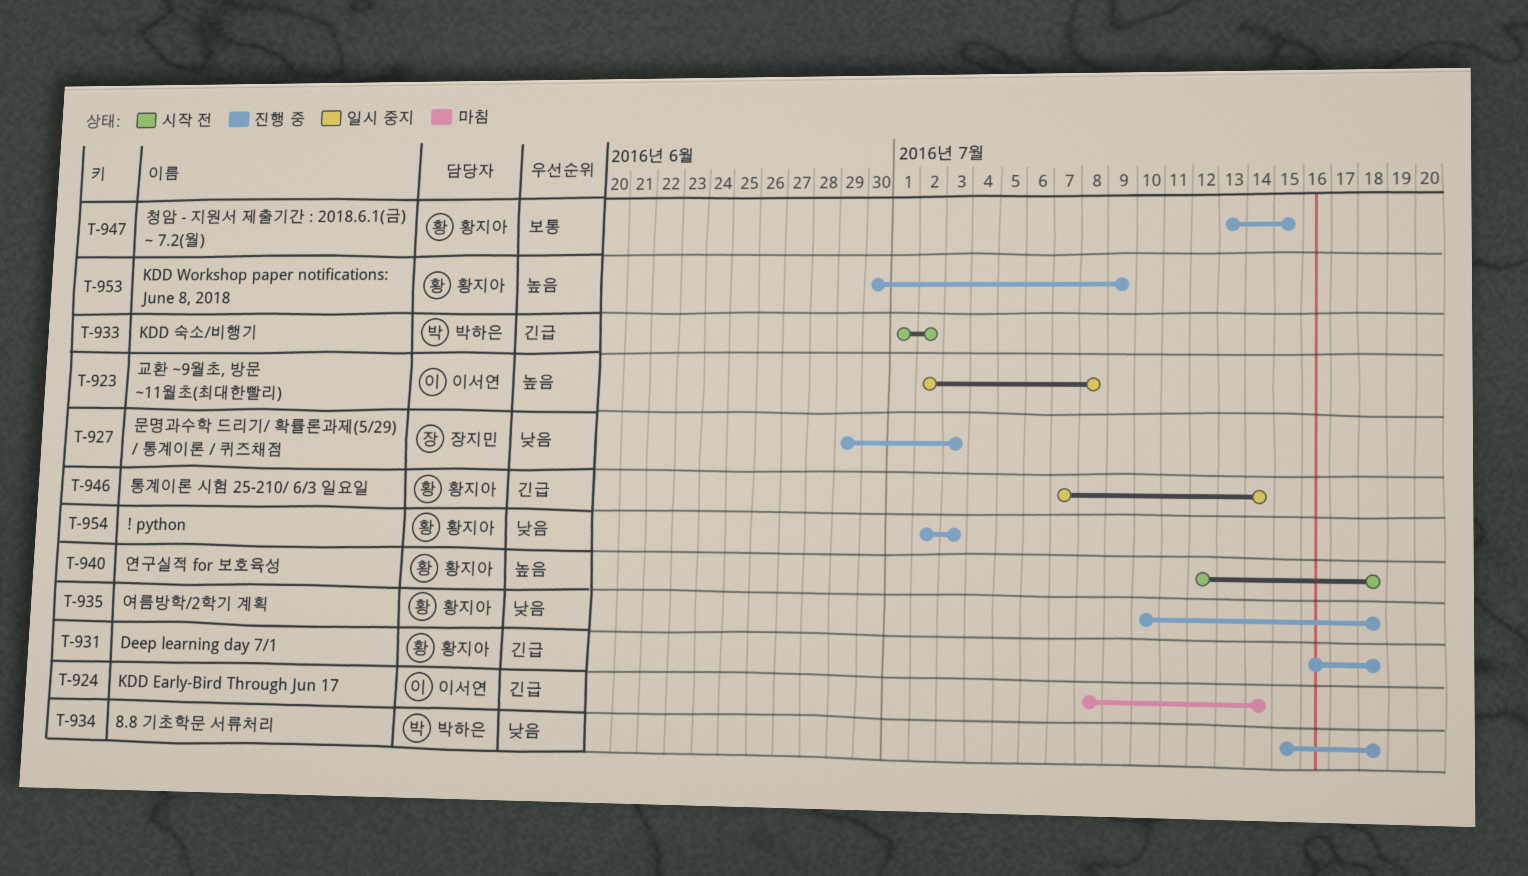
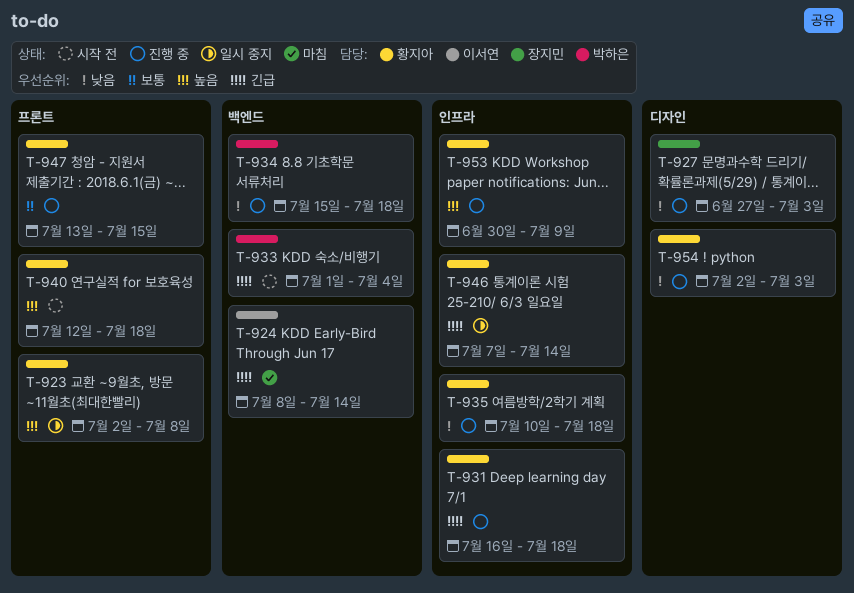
T-923, owner: 이서연 -> 황지아
T-927, start: Jun 29 -> Jun 27
T-933, due: Jul 2 -> Jul 4

